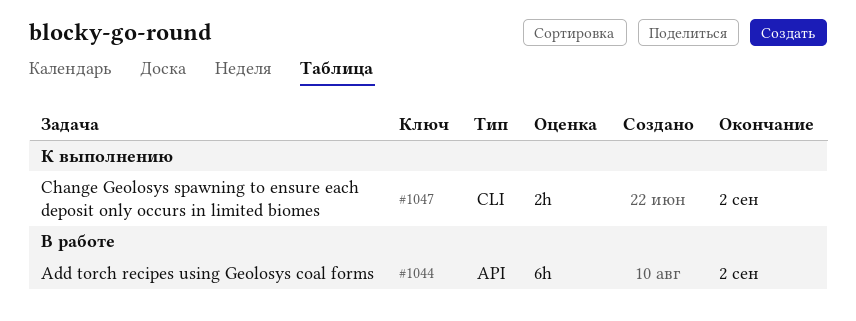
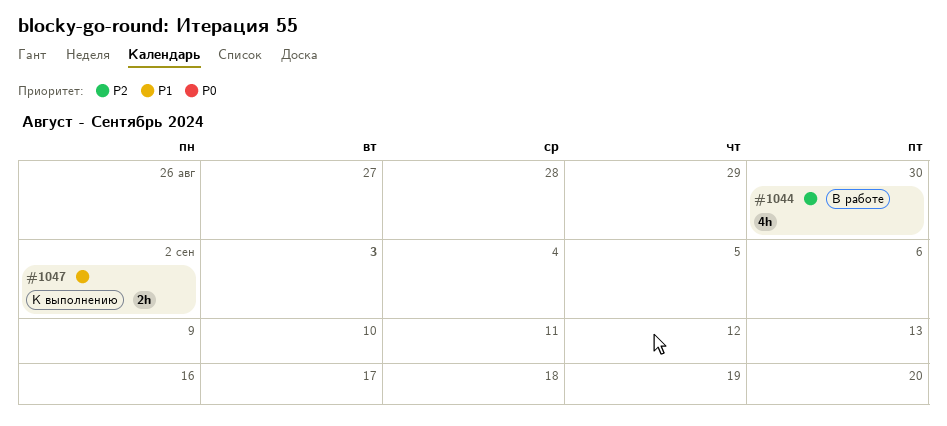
#1044, estimate: 6h -> 4h
#1044, due: Sep 2 -> Aug 30

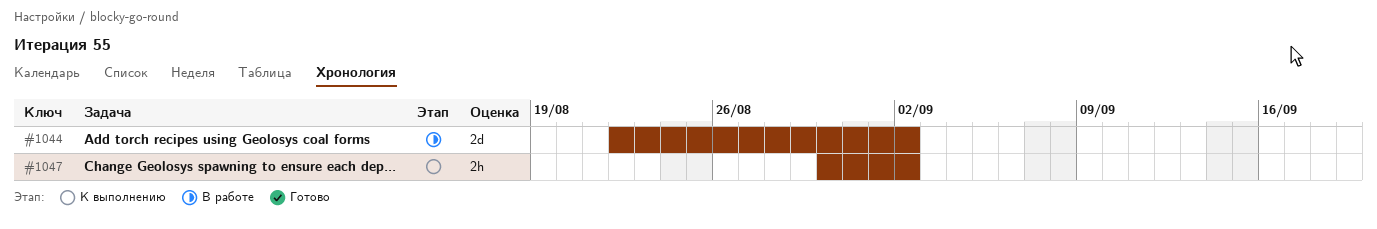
#1044, estimate: 4h -> 2d
#1044, due: Aug 30 -> Sep 2

